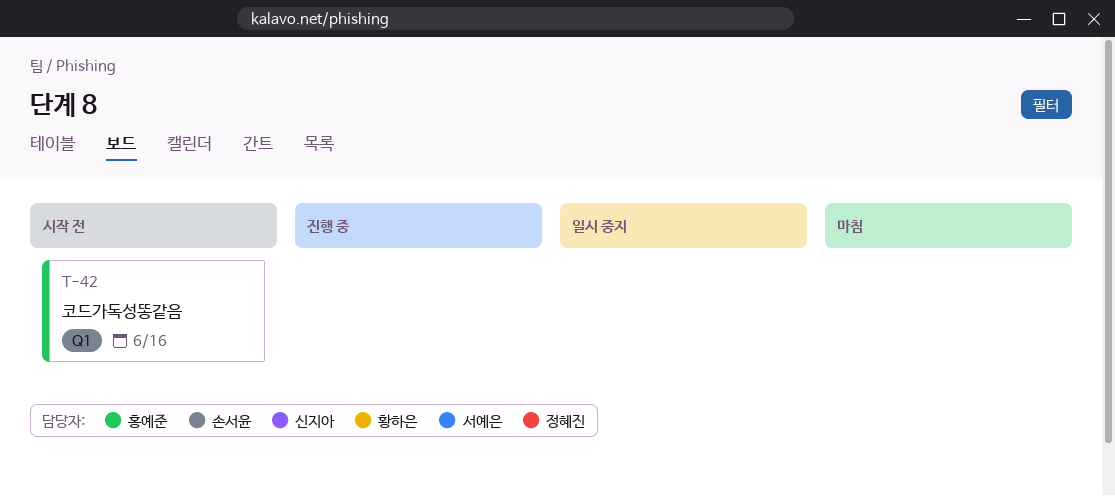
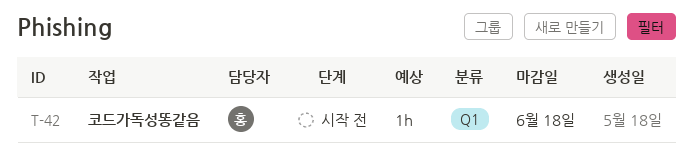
T-42, due: Jun 16 -> Jun 18

